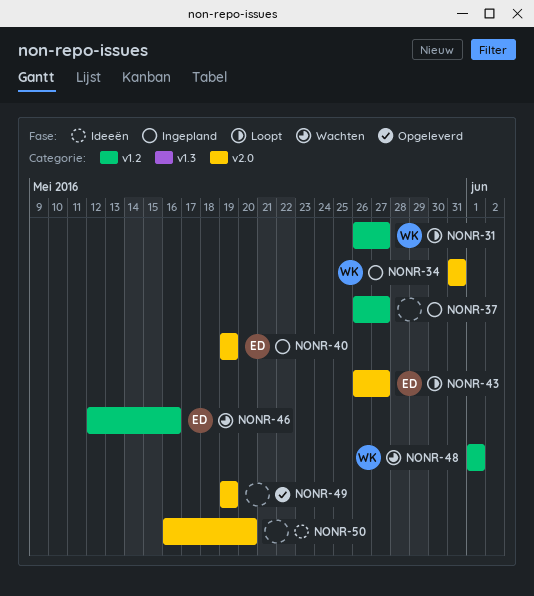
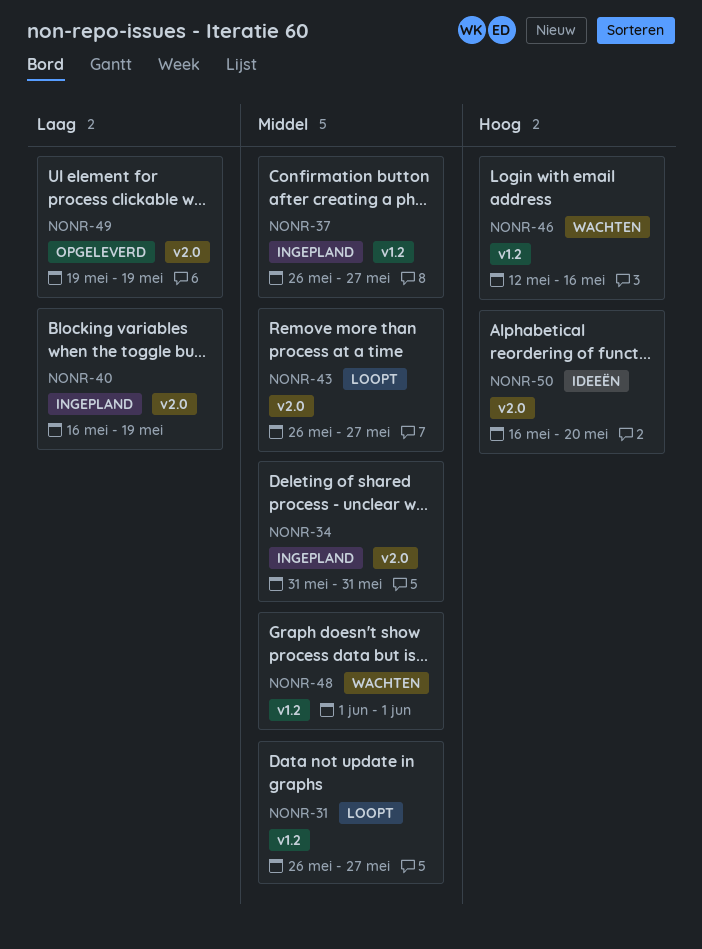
NONR-40, start: May 19 -> May 16

